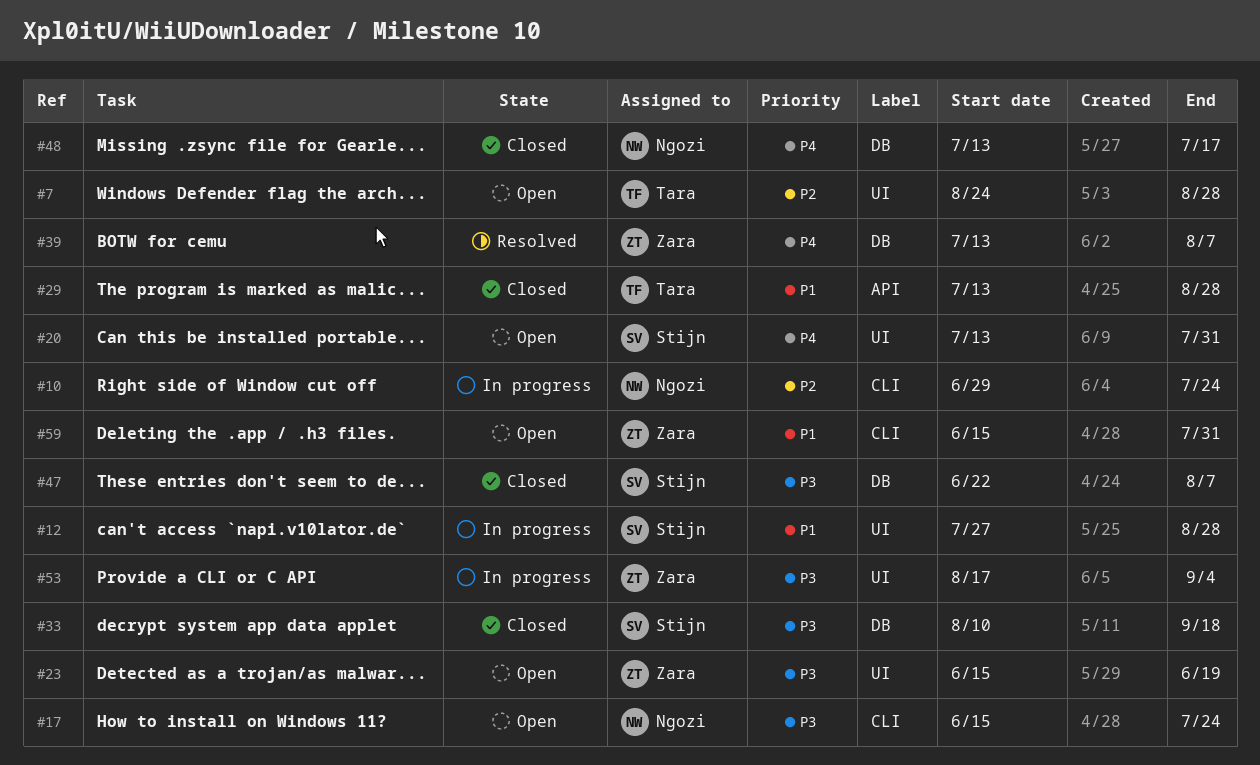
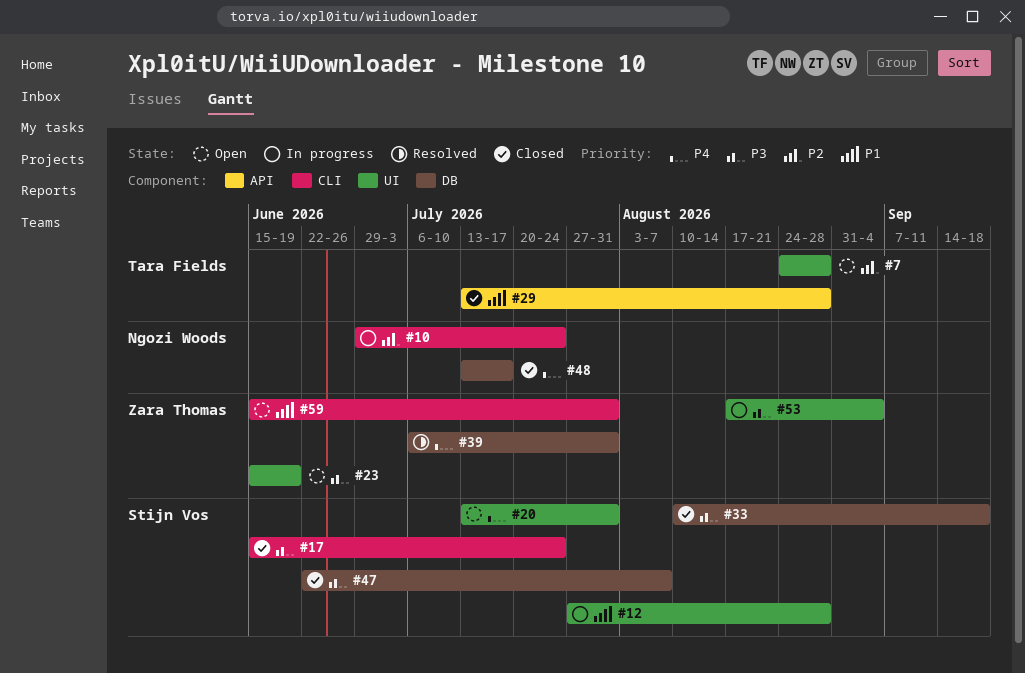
#17, status: Open -> Closed
#17, owner: Ngozi Woods -> Stijn Vos
#39, start: Jul 13 -> Jul 6
#39, due: Aug 7 -> Jul 31

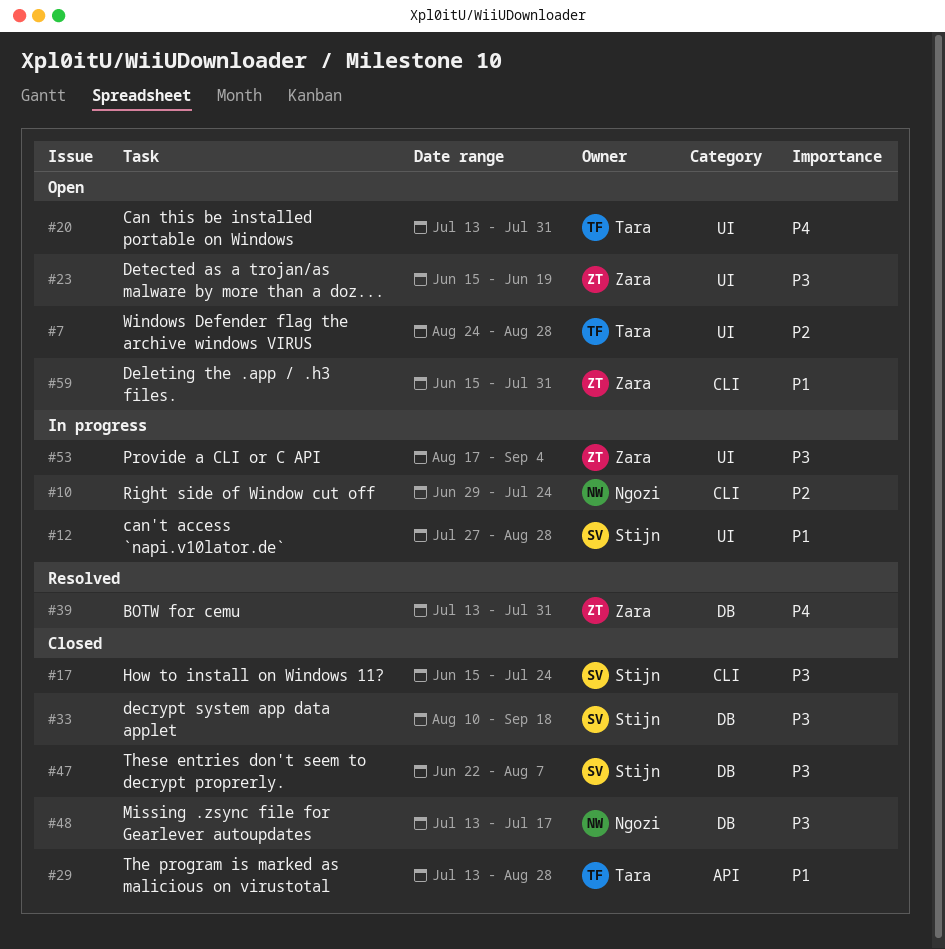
#20, owner: Stijn Vos -> Tara Fields
#39, start: Jul 6 -> Jul 13
#48, priority: P4 -> P3

